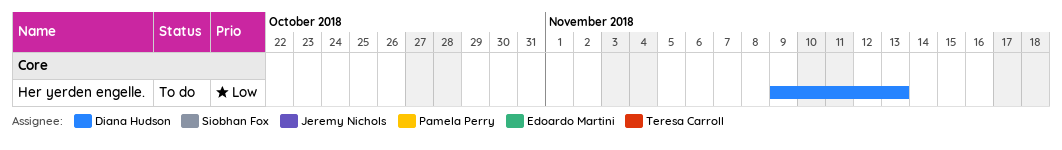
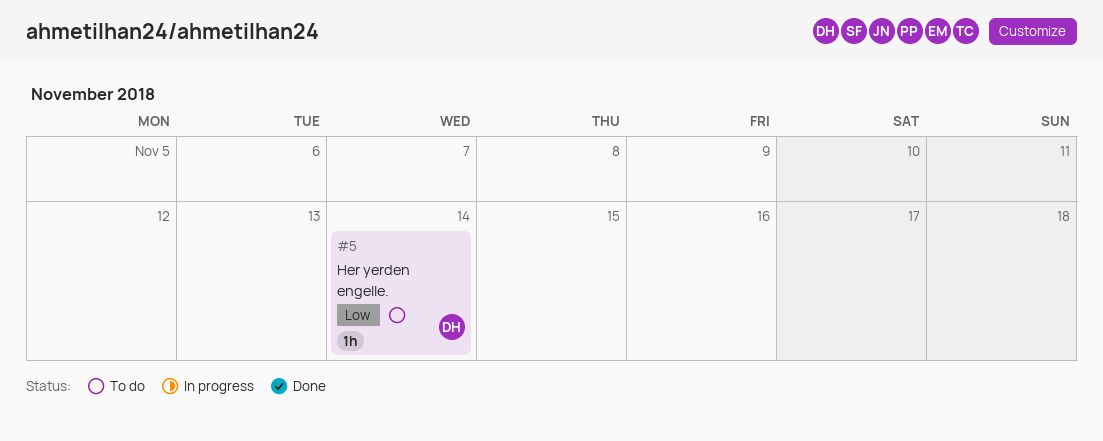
Her yerden engelle., due: Nov 13 -> Nov 14

